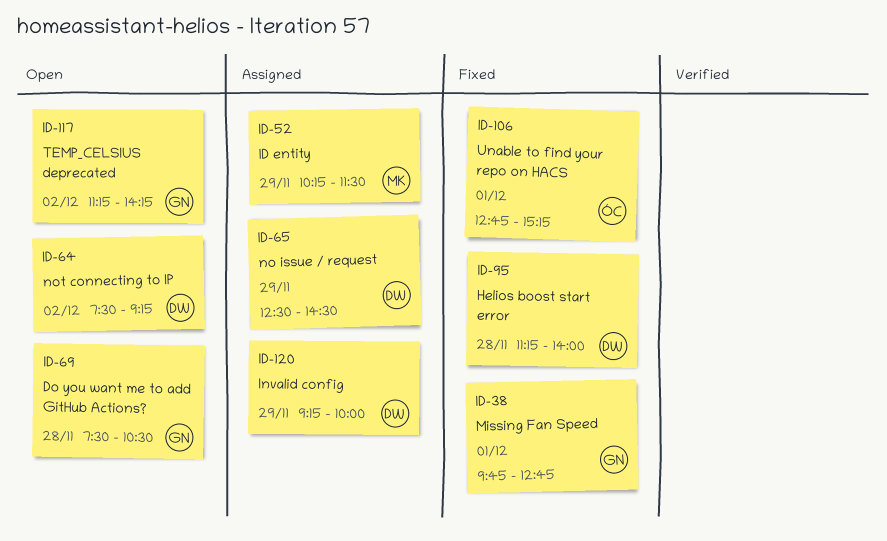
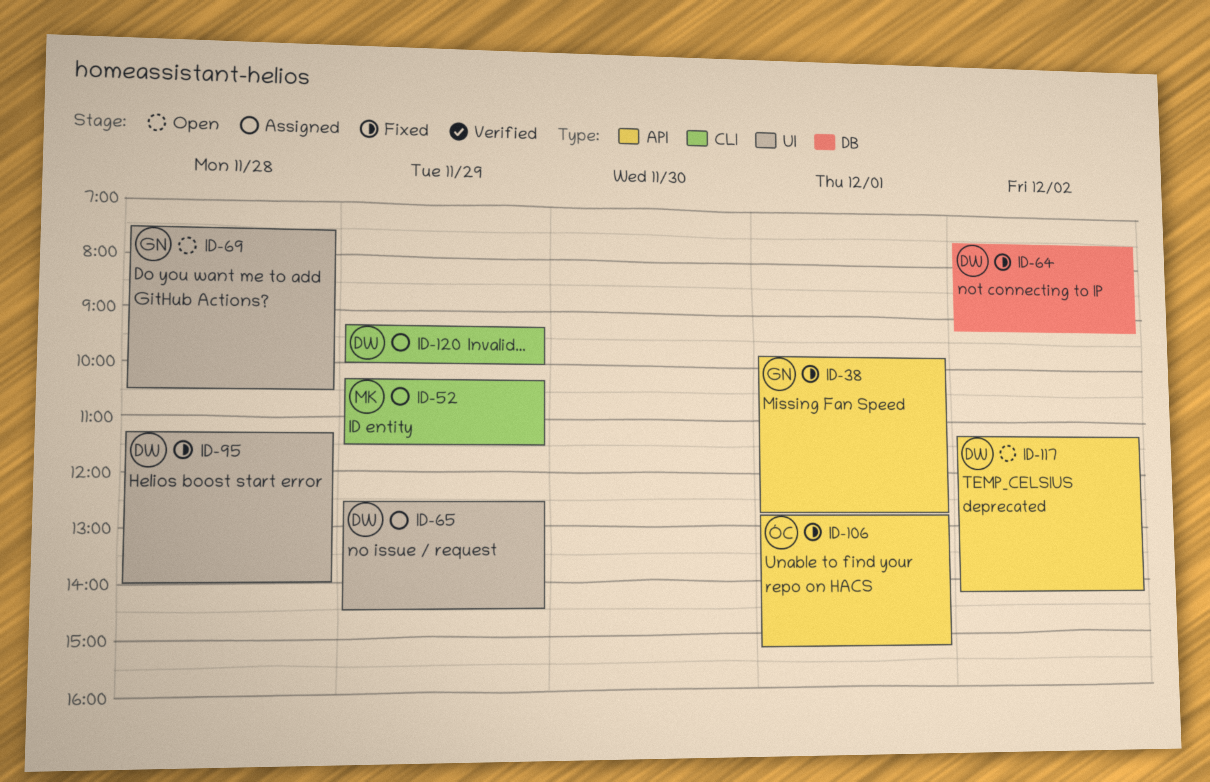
ID-64, status: Open -> Fixed
ID-117, owner: GN -> DW

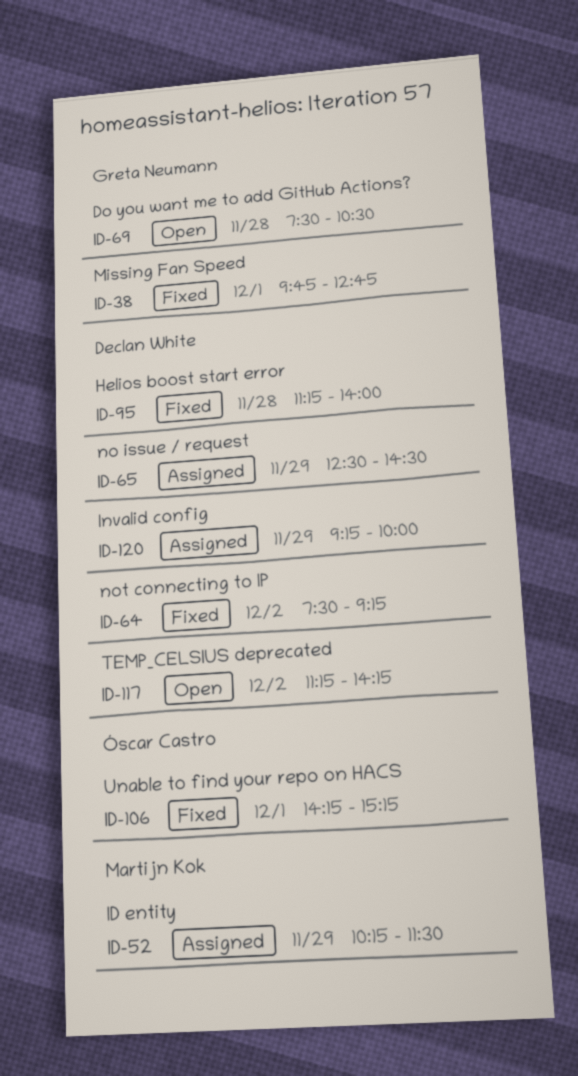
ID-106, begins: 12:45 -> 14:15

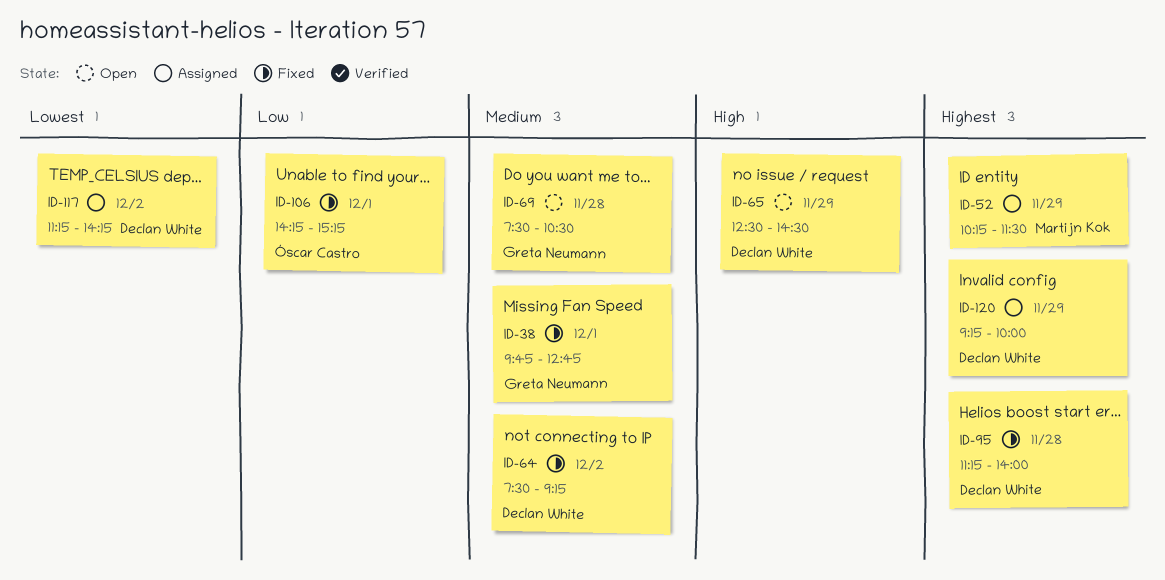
ID-65, status: Assigned -> Open
ID-117, status: Open -> Assigned

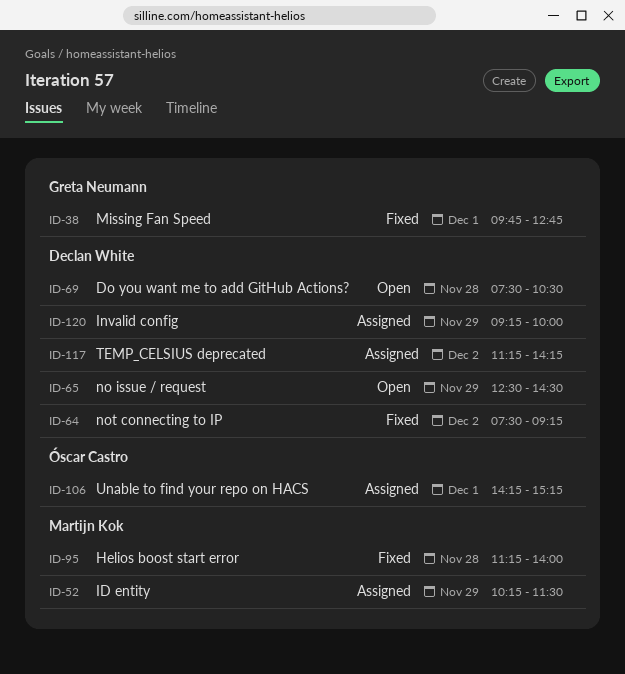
ID-69, owner: Greta Neumann -> Declan White
ID-95, owner: Declan White -> Martijn Kok
ID-106, status: Fixed -> Assigned

